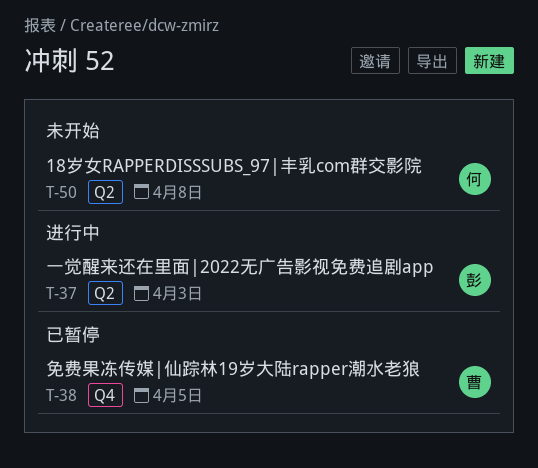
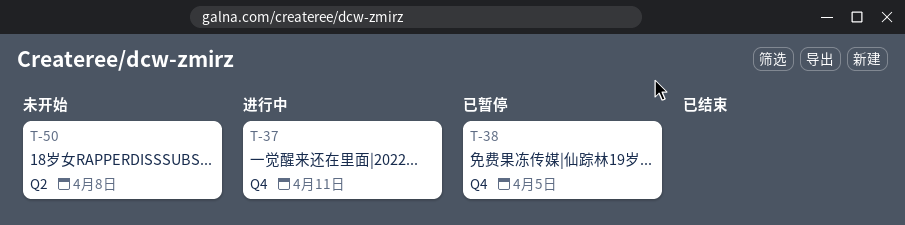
T-37, label: Q2 -> Q4
T-37, due: Apr 3 -> Apr 11

